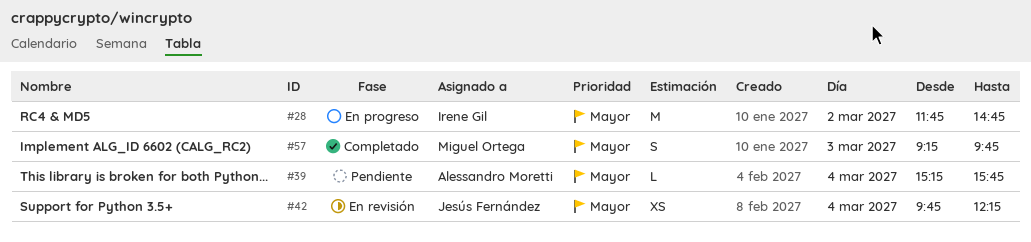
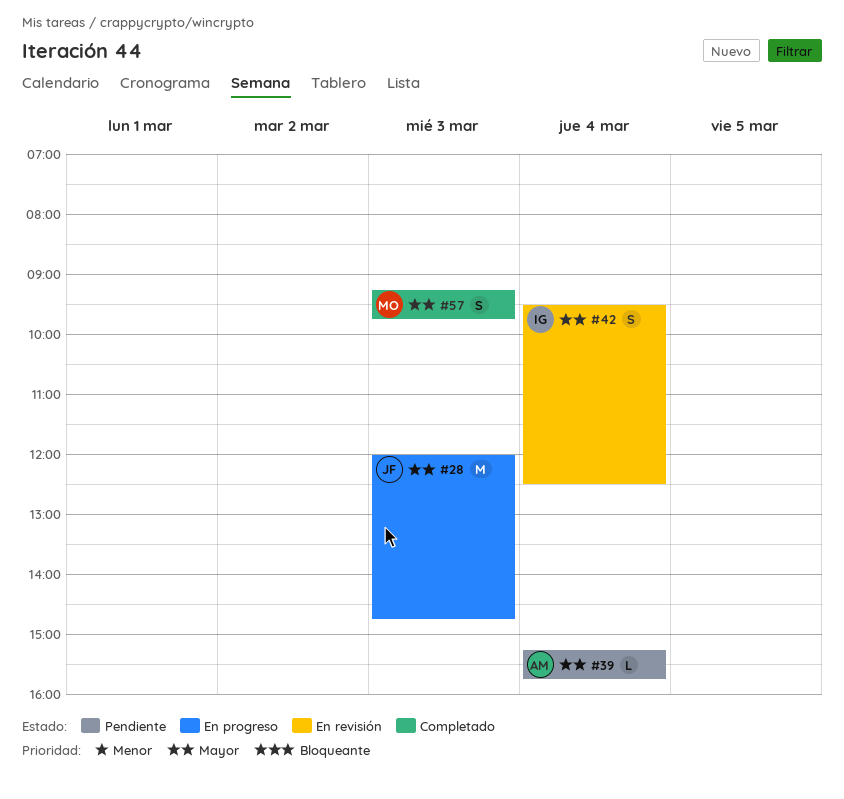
#28, owner: Irene Gil -> Jesús Fernández
#28, day: Mar 2 -> Mar 3
#28, begins: 11:45 -> 12:00
#42, owner: Jesús Fernández -> Irene Gil
#42, estimate: XS -> S
#42, begins: 09:45 -> 09:30
#42, ends: 12:15 -> 12:30

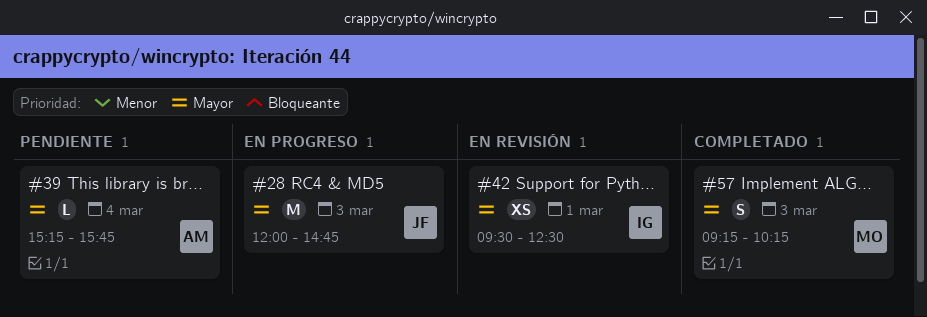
#42, estimate: S -> XS
#42, day: Mar 4 -> Mar 1
#57, ends: 09:45 -> 10:15

